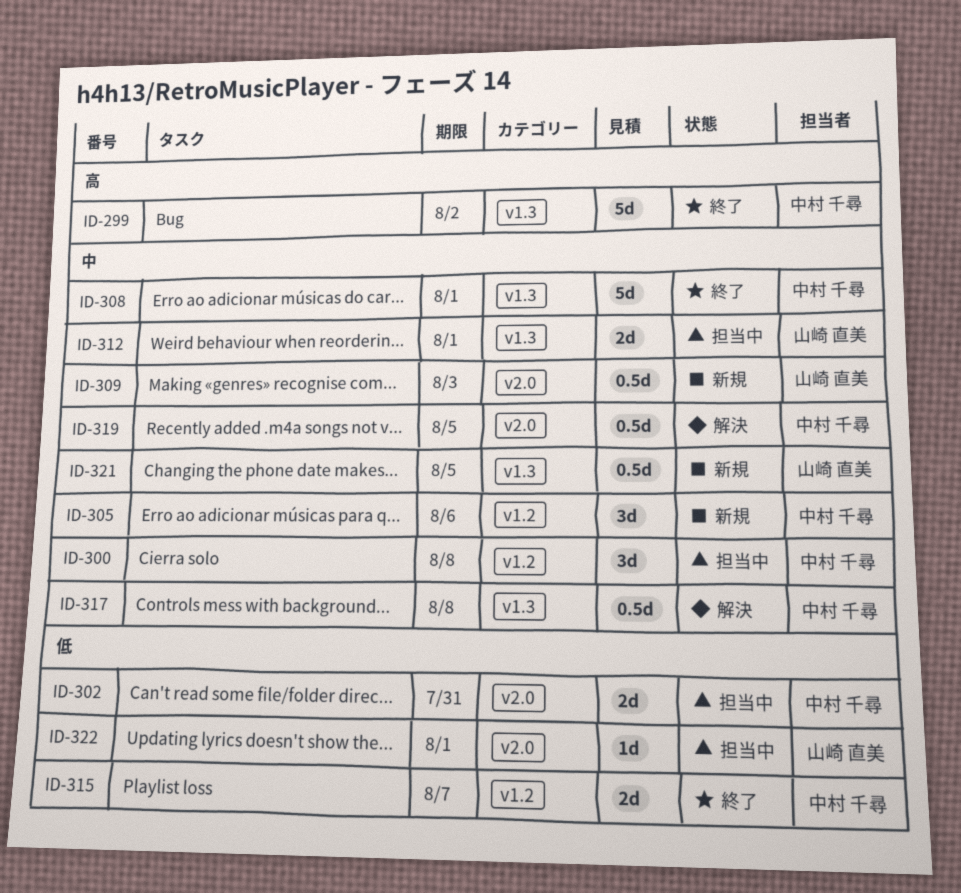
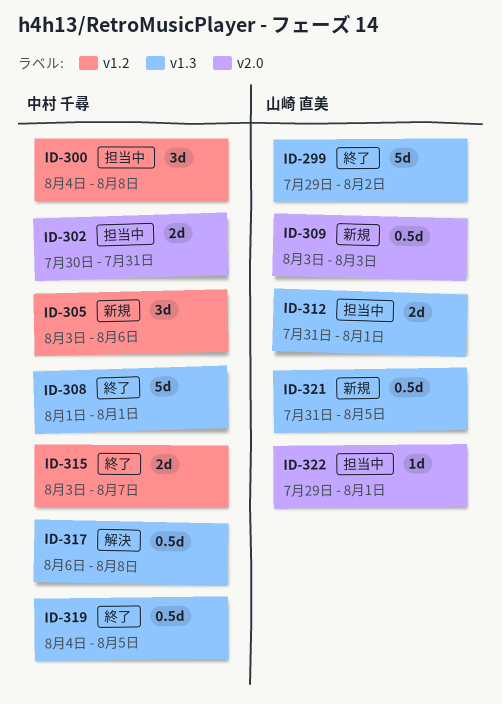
ID-299, owner: 中村 千尋 -> 山崎 直美
ID-319, status: 解決 -> 終了
ID-319, label: v2.0 -> v1.3

